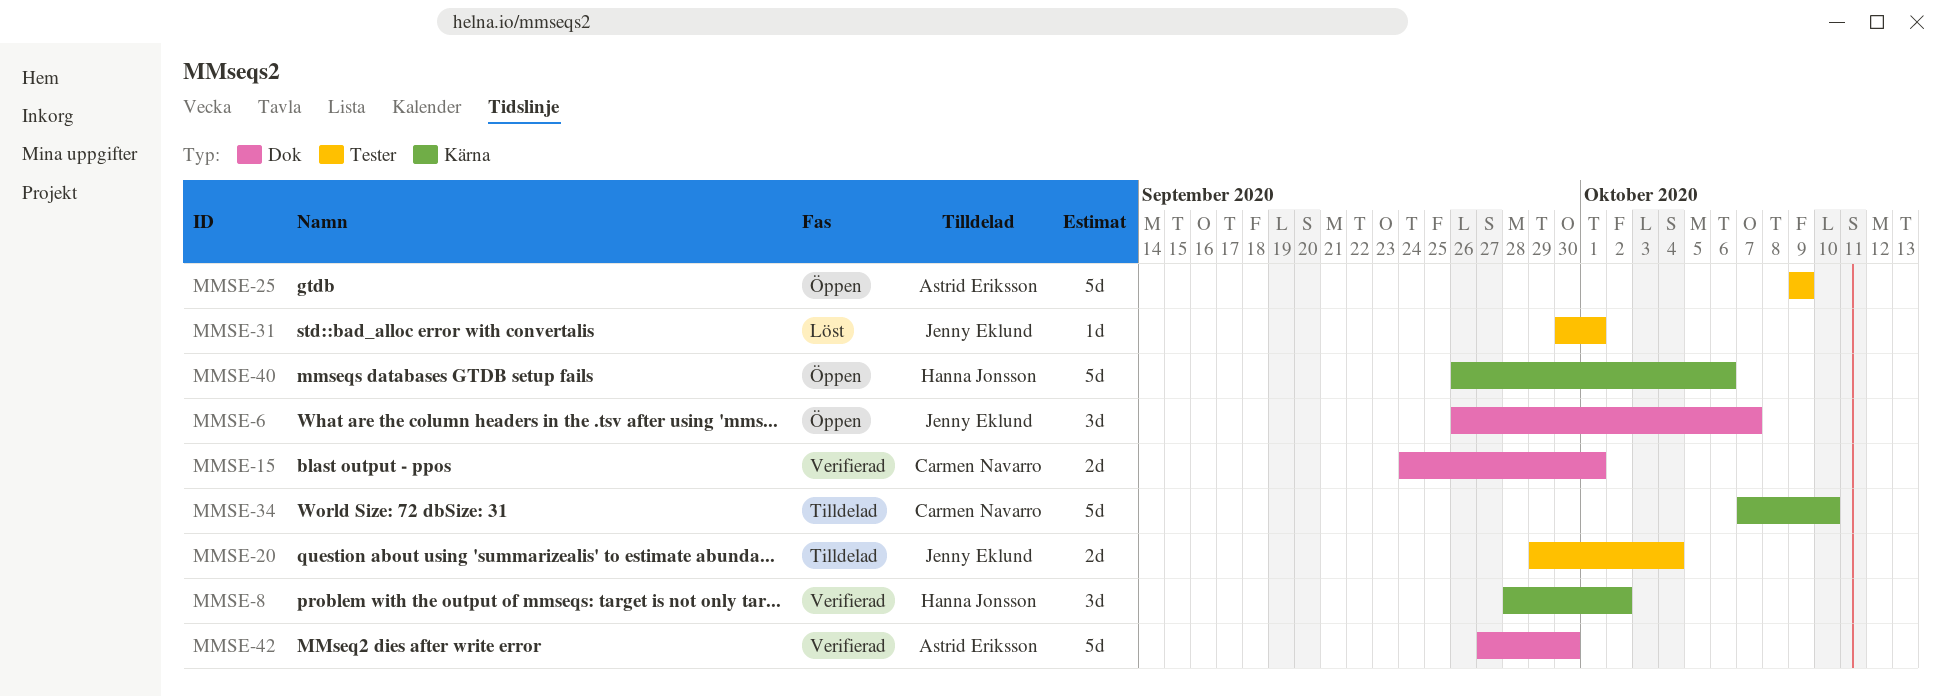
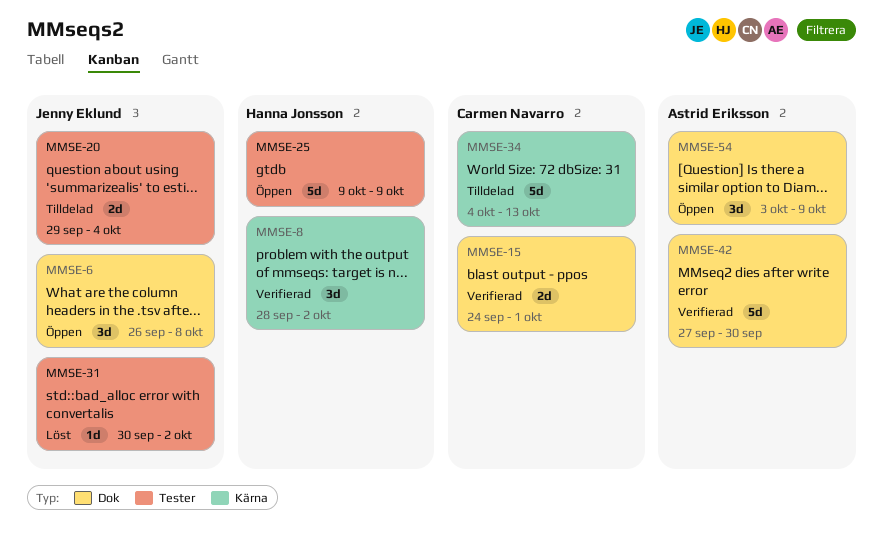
MMSE-6, due: Oct 7 -> Oct 8
MMSE-25, owner: Astrid Eriksson -> Hanna Jonsson
MMSE-31, due: Oct 1 -> Oct 2
MMSE-34, start: Oct 7 -> Oct 4
MMSE-34, due: Oct 10 -> Oct 13
MMSE-40: present -> none
MMSE-54: none -> present

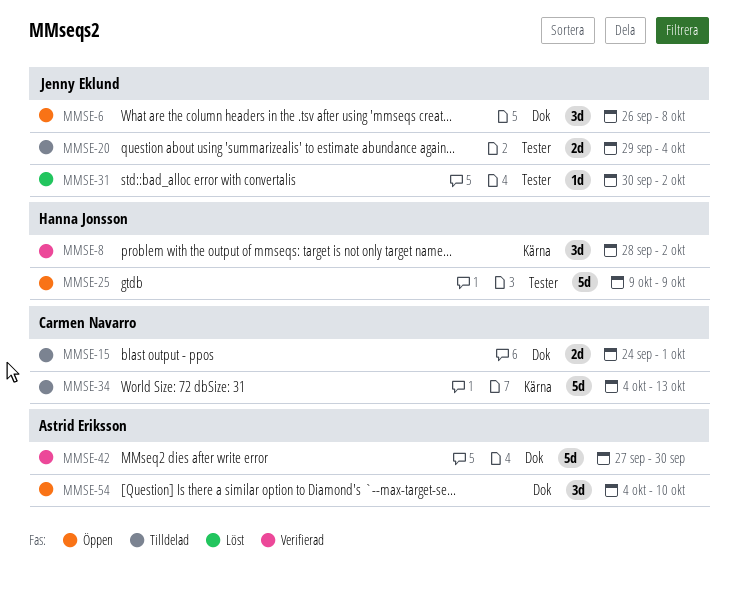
MMSE-15, status: Verifierad -> Tilldelad
MMSE-54, start: Oct 3 -> Oct 4
MMSE-54, due: Oct 9 -> Oct 10

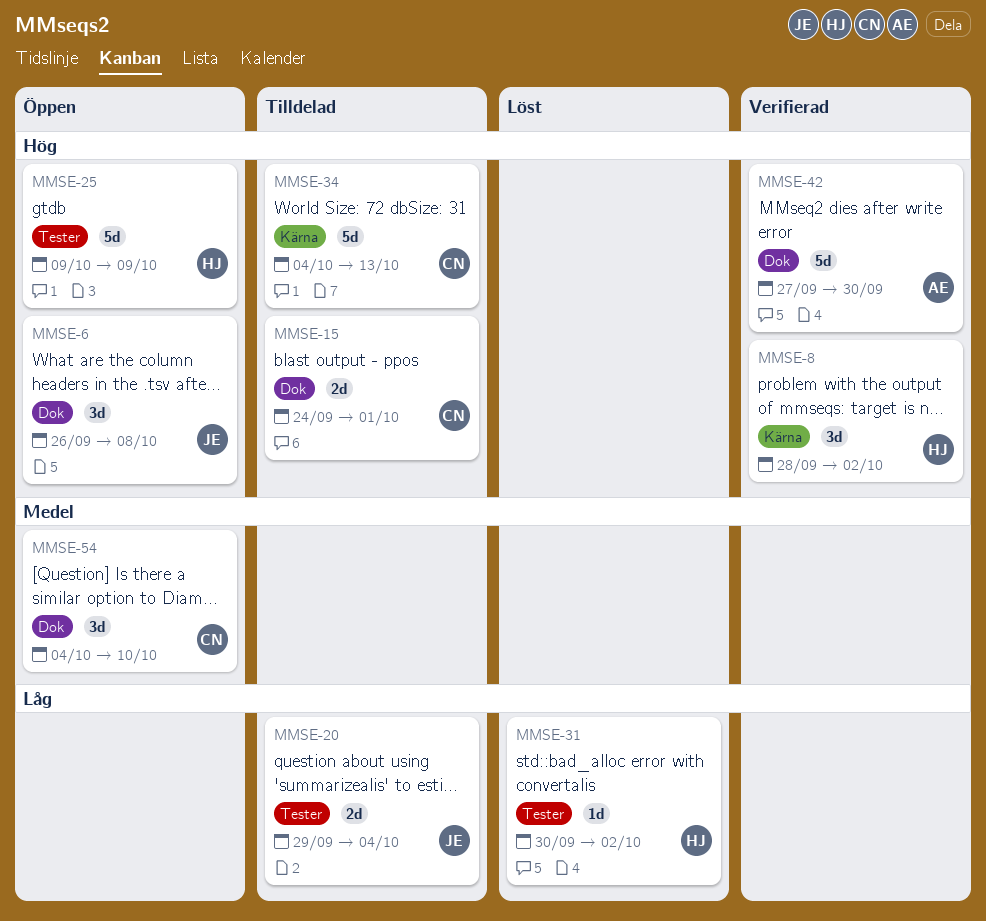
MMSE-31, owner: Jenny Eklund -> Hanna Jonsson
MMSE-54, owner: Astrid Eriksson -> Carmen Navarro

